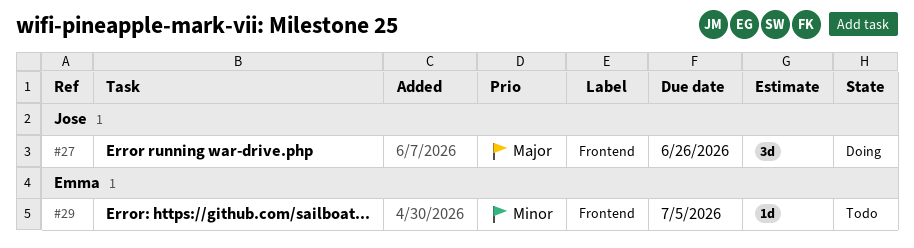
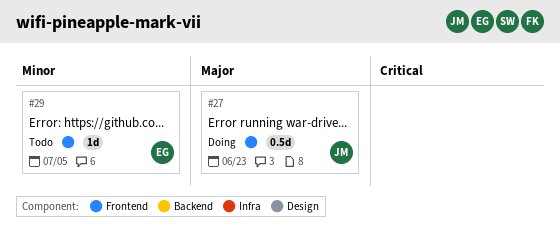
#27, estimate: 3d -> 0.5d
#27, due: Jun 26 -> Jun 23

